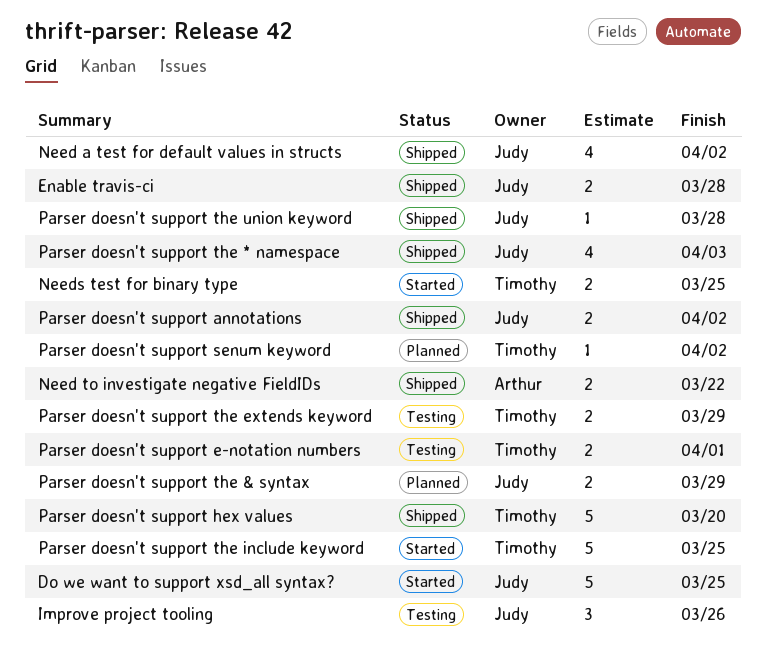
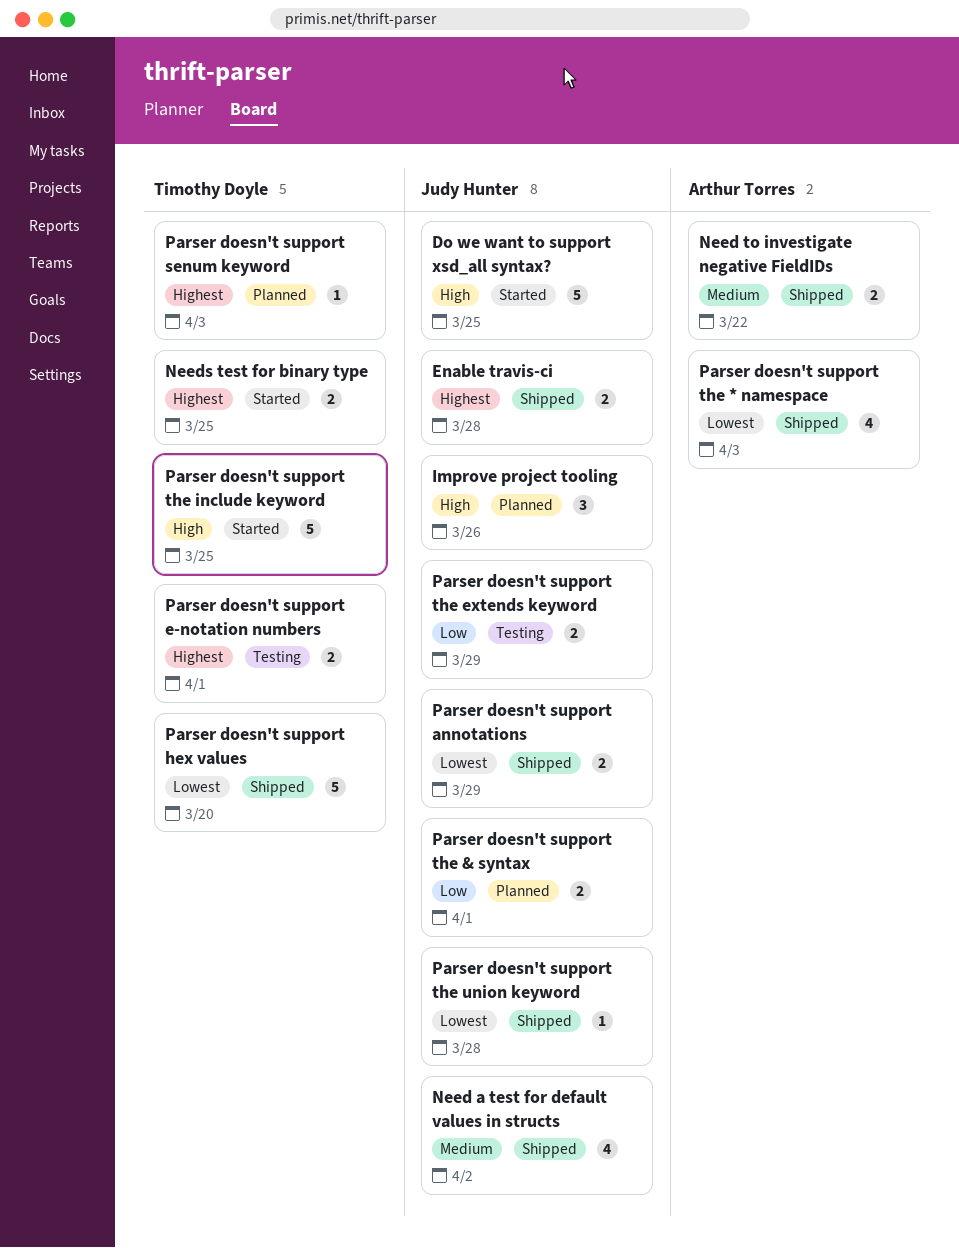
Improve project tooling, status: Testing -> Planned
Parser doesn't support annotations, due: Apr 2 -> Mar 29
Parser doesn't support senum keyword, due: Apr 2 -> Apr 3
Parser doesn't support the & syntax, due: Mar 29 -> Apr 1
Parser doesn't support the * namespace, owner: Judy Hunter -> Arthur Torres
Parser doesn't support the extends keyword, owner: Timothy Doyle -> Judy Hunter

